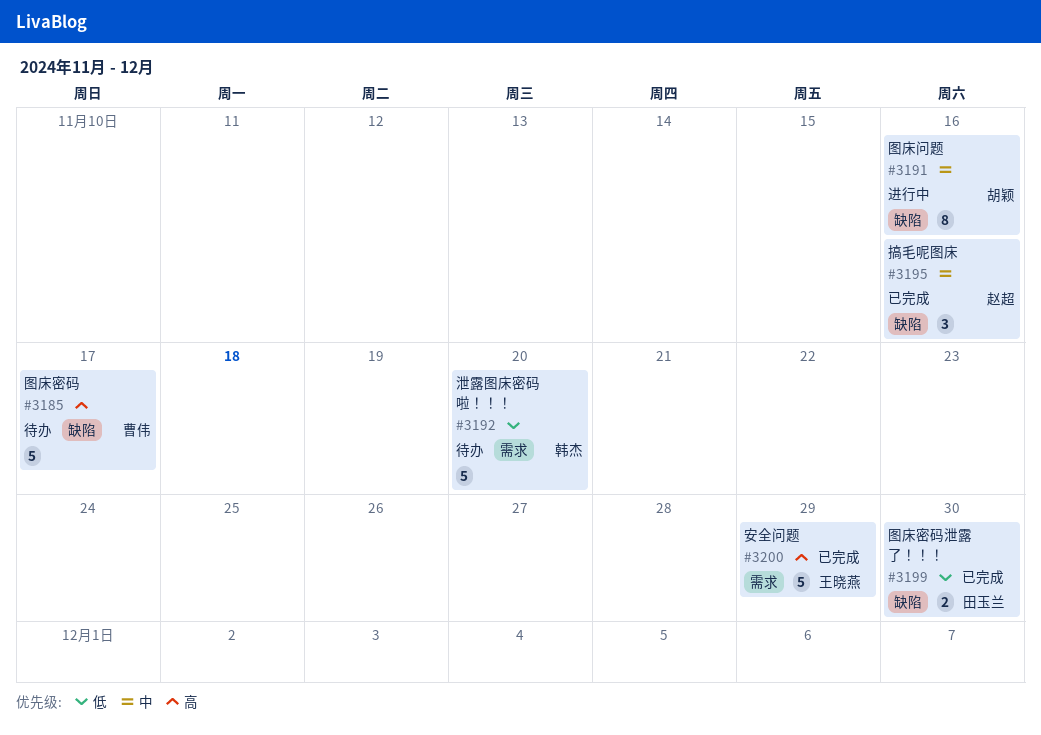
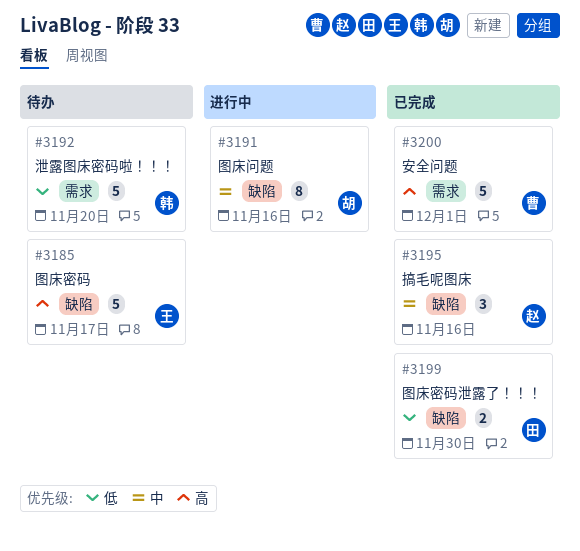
#3185, owner: 曹伟 -> 王晓燕
#3200, owner: 王晓燕 -> 曹伟
#3200, due: Nov 29 -> Dec 1

